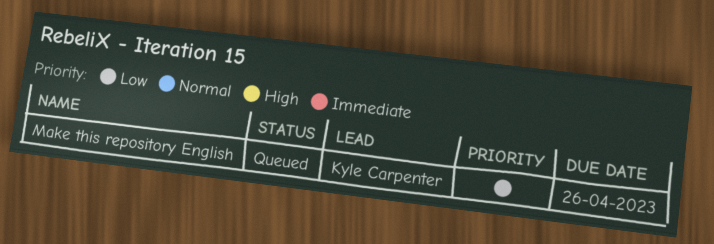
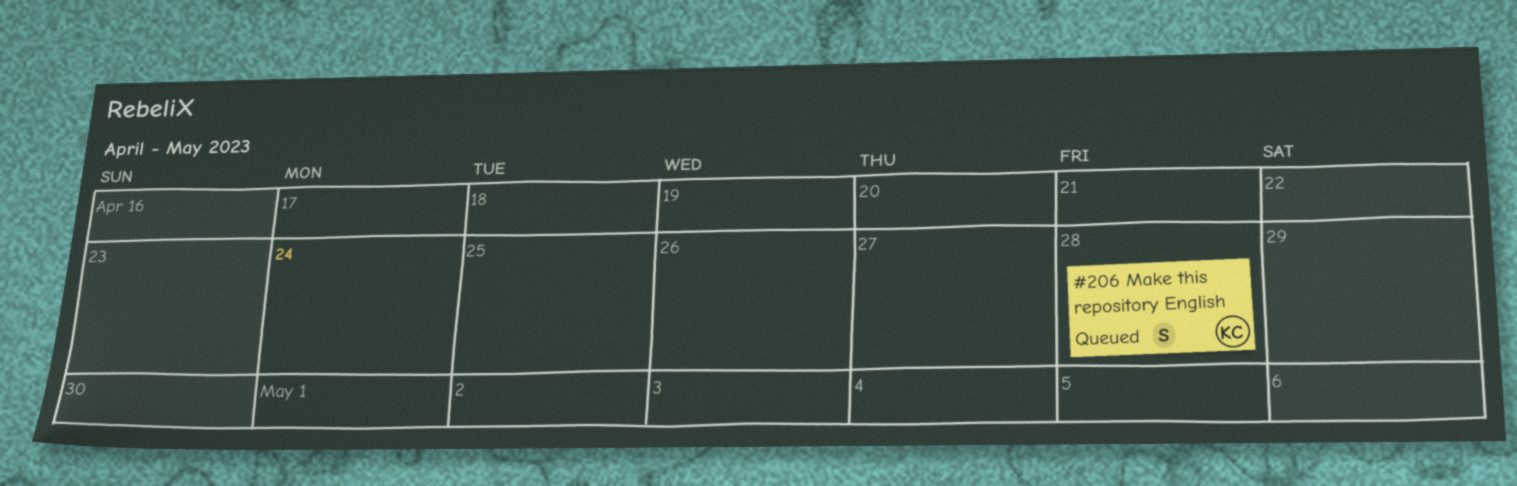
Make this repository English, due: Apr 26 -> Apr 28

